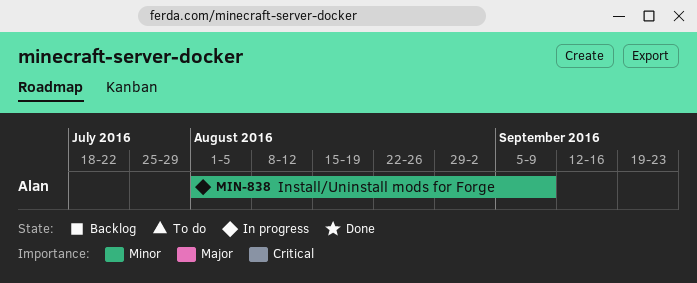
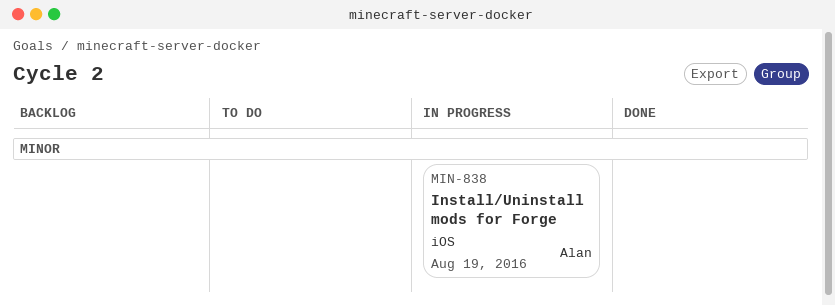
MIN-838, due: Sep 9 -> Aug 19

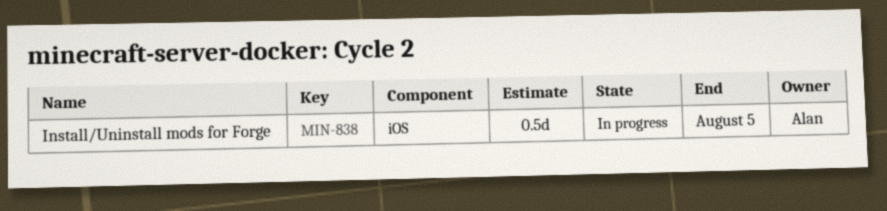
MIN-838, due: Aug 19 -> Aug 5

